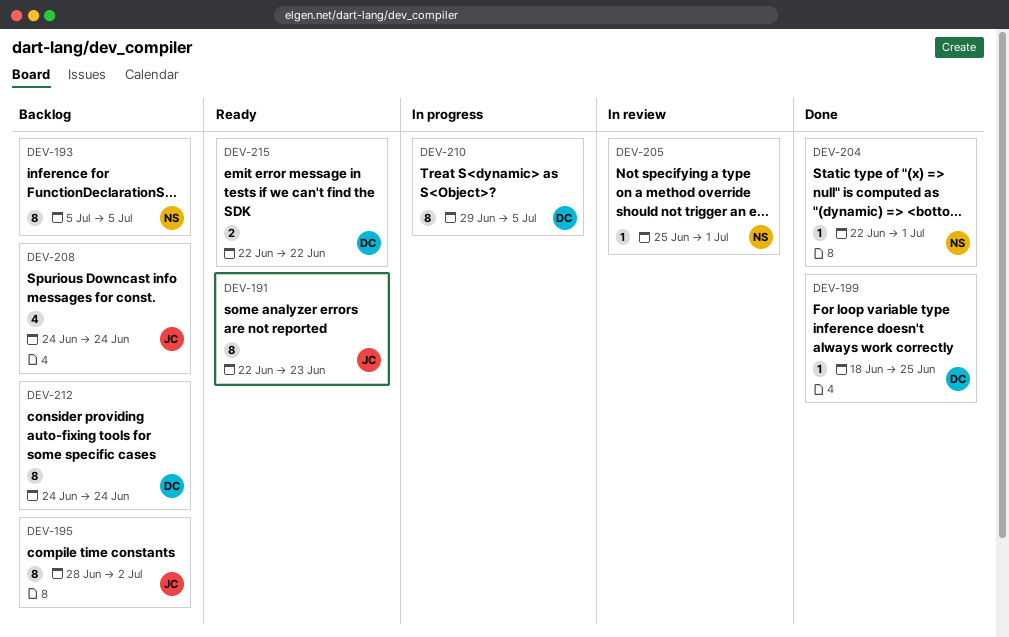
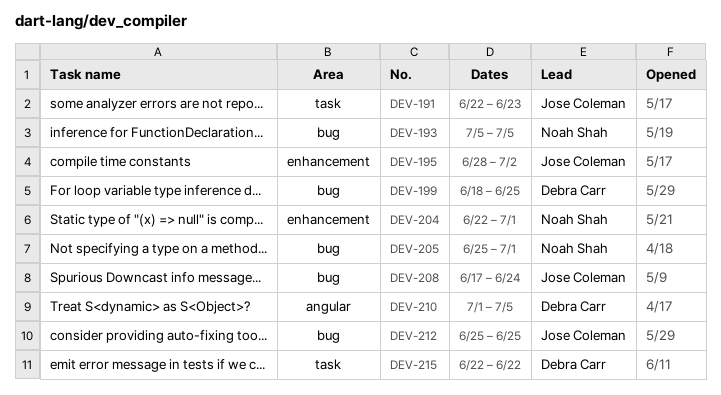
DEV-208, start: Jun 24 -> Jun 17
DEV-210, start: Jun 29 -> Jul 1
DEV-212, owner: Debra Carr -> Jose Coleman
DEV-212, start: Jun 24 -> Jun 25
DEV-212, due: Jun 24 -> Jun 25

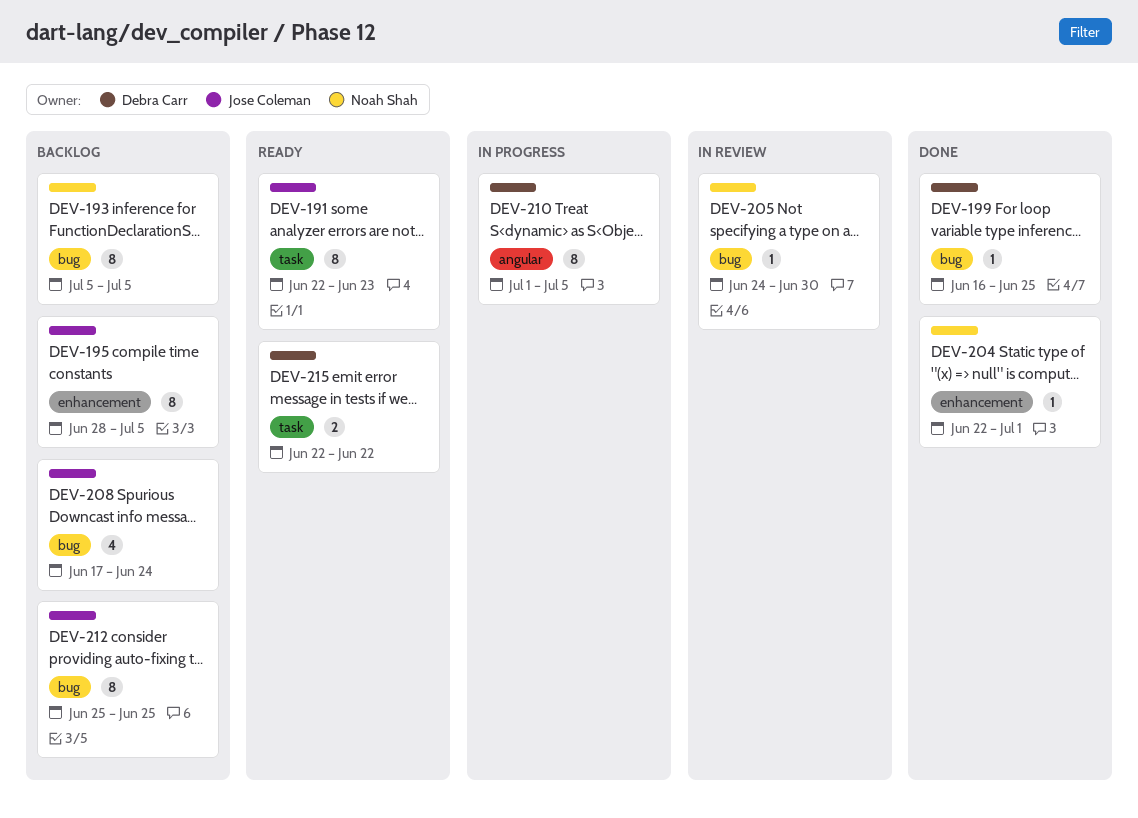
DEV-195, due: Jul 2 -> Jul 5
DEV-199, start: Jun 18 -> Jun 16
DEV-205, start: Jun 25 -> Jun 24
DEV-205, due: Jul 1 -> Jun 30

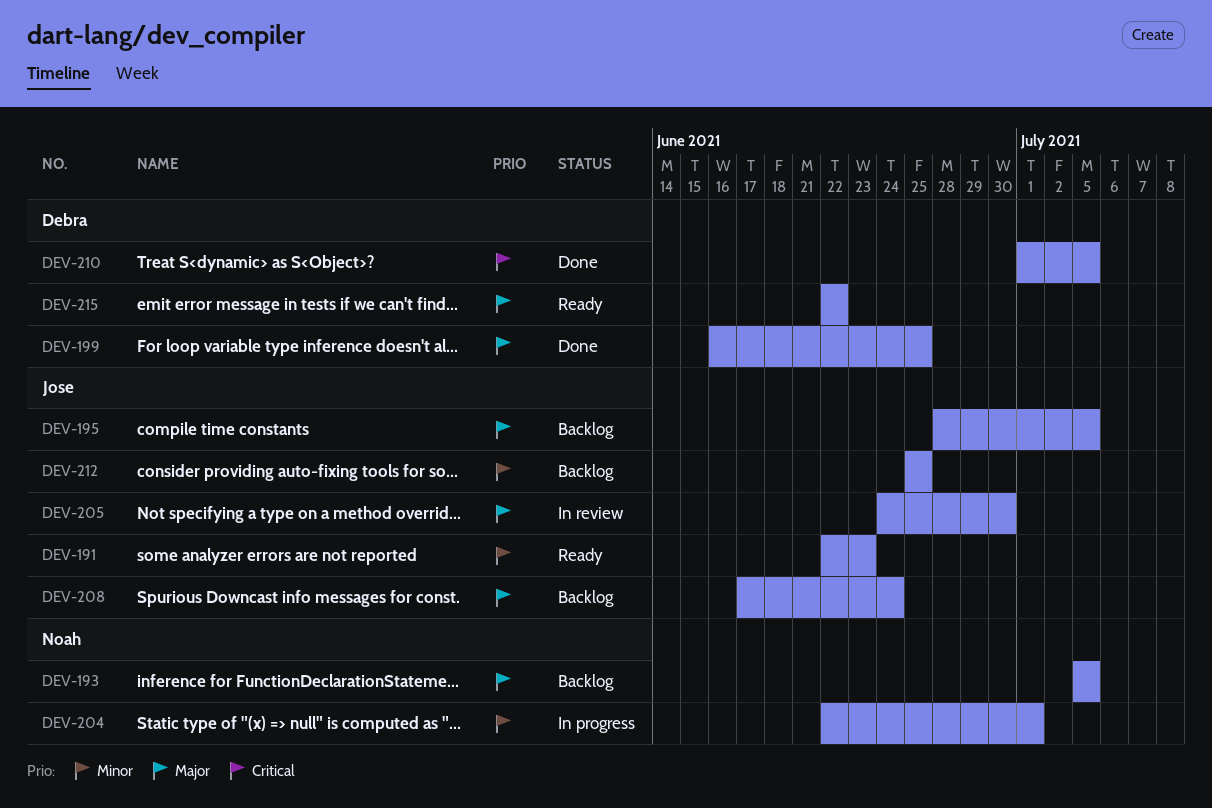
DEV-204, status: Done -> In progress
DEV-205, owner: Noah Shah -> Jose Coleman
DEV-210, status: In progress -> Done

